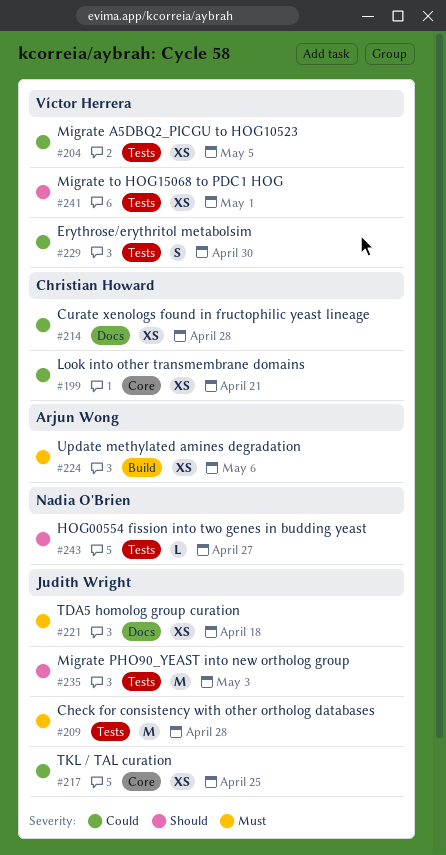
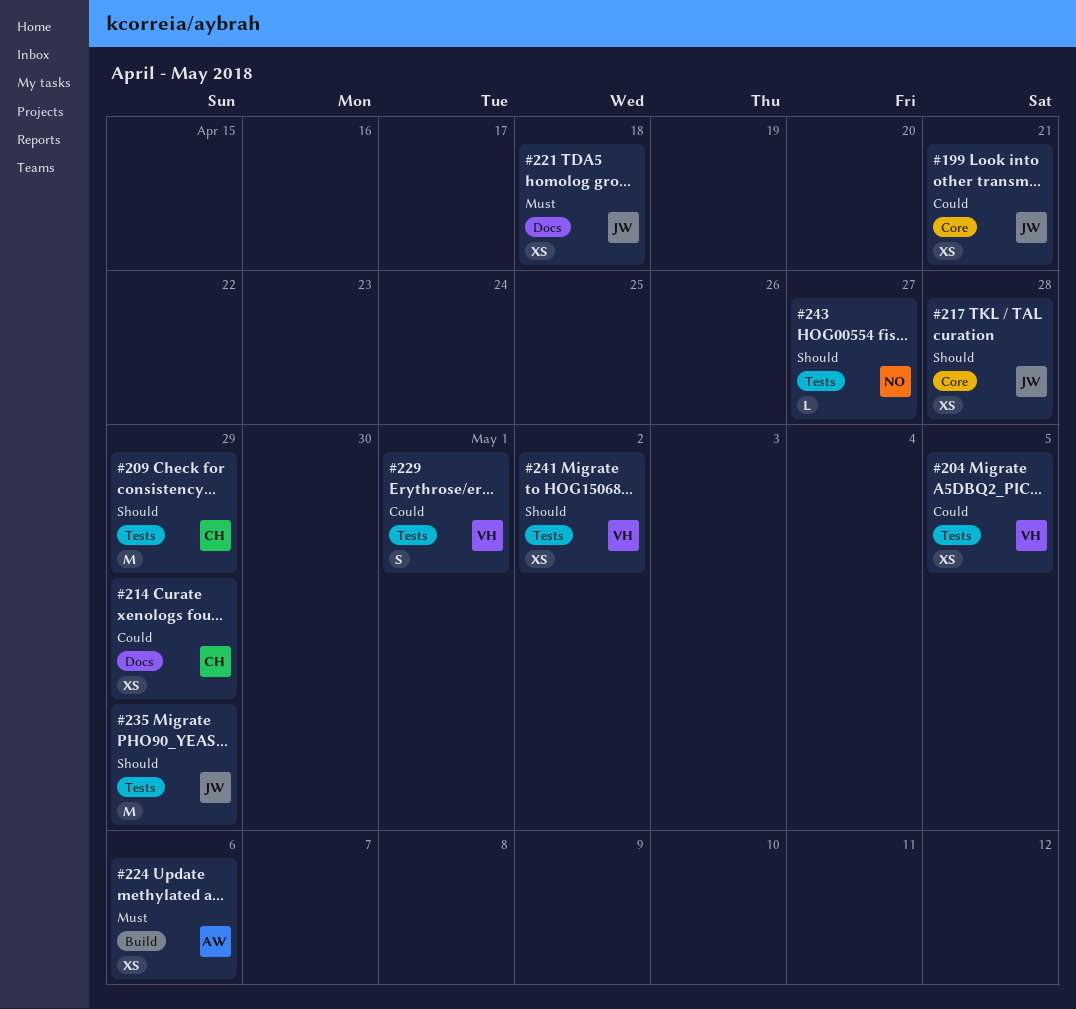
#199, owner: Christian Howard -> Judith Wright
#209, owner: Judith Wright -> Christian Howard
#209, priority: Must -> Should
#209, due: Apr 28 -> Apr 29
#214, due: Apr 28 -> Apr 29
#217, priority: Could -> Should
#217, due: Apr 25 -> Apr 28
#229, due: Apr 30 -> May 1
#235, due: May 3 -> Apr 29
#241, due: May 1 -> May 2

